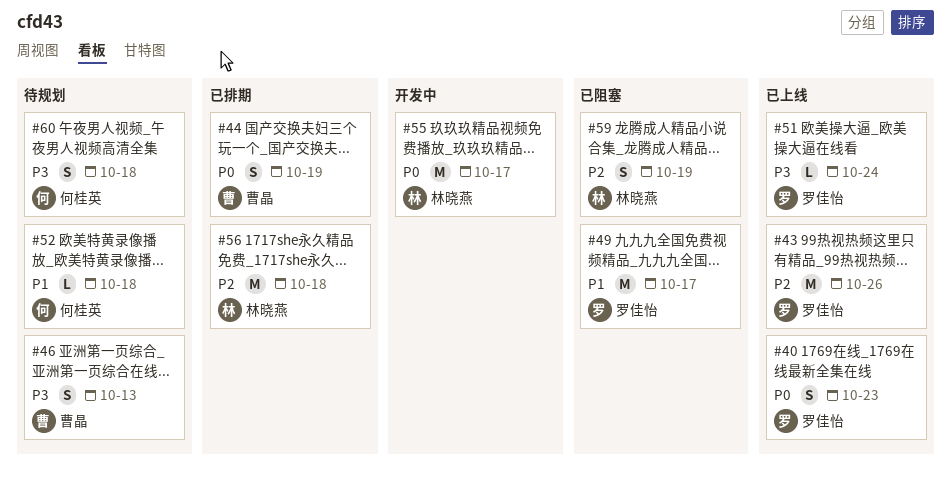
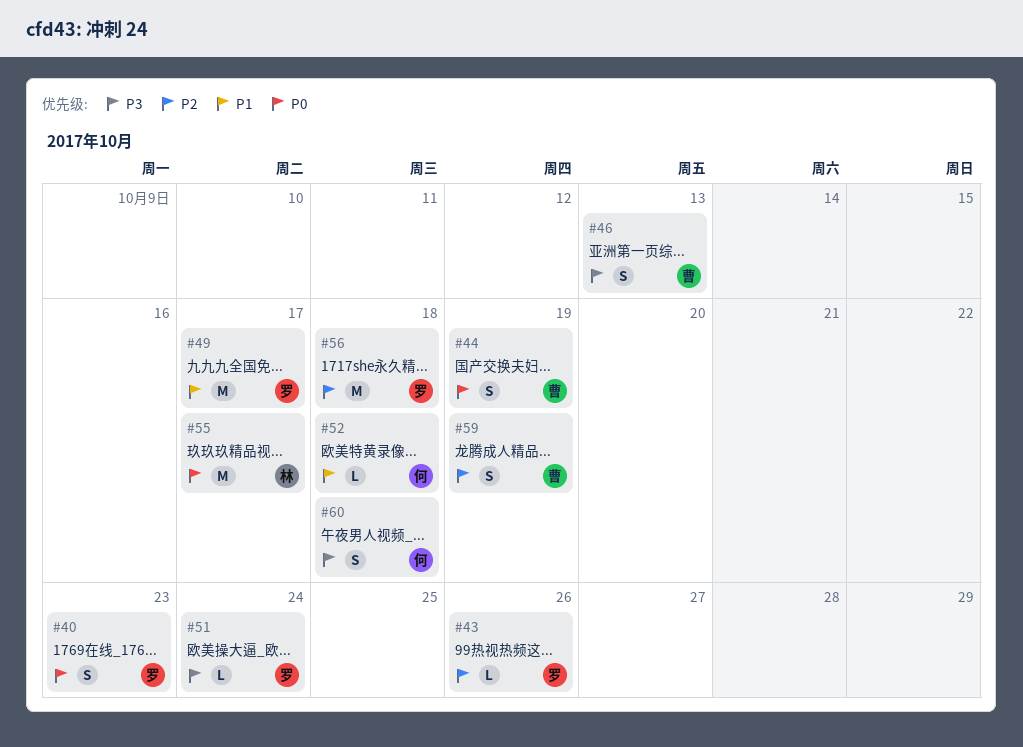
#43, estimate: M -> L
#56, owner: 林晓燕 -> 罗佳怡
#59, owner: 林晓燕 -> 曹晶

